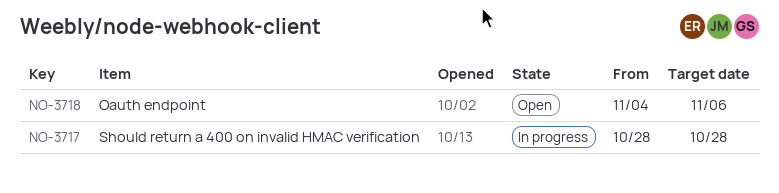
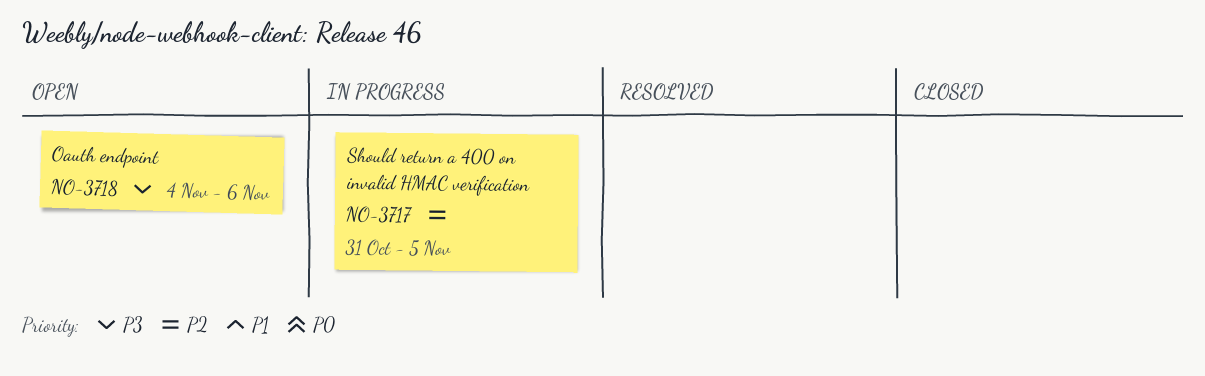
NO-3717, start: Oct 28 -> Oct 31
NO-3717, due: Oct 28 -> Nov 5

